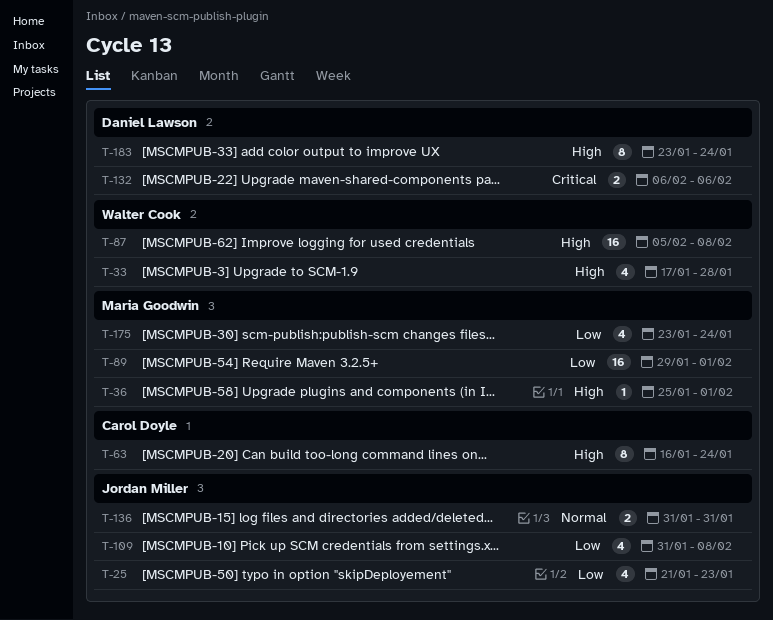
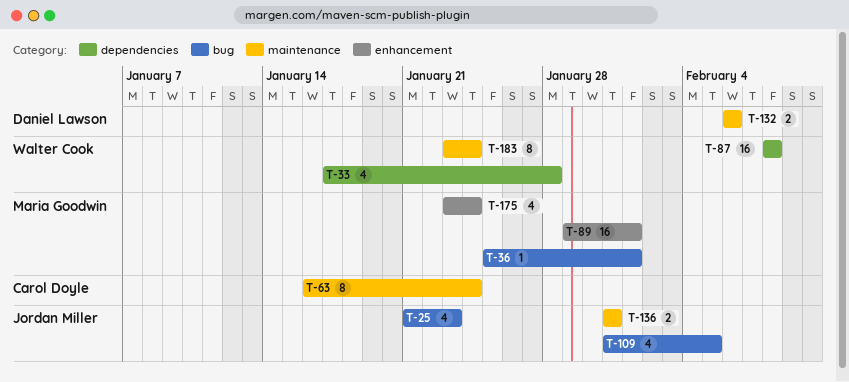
T-87, start: Feb 5 -> Feb 8
T-109, due: Feb 8 -> Feb 5
T-183, owner: Daniel Lawson -> Walter Cook

